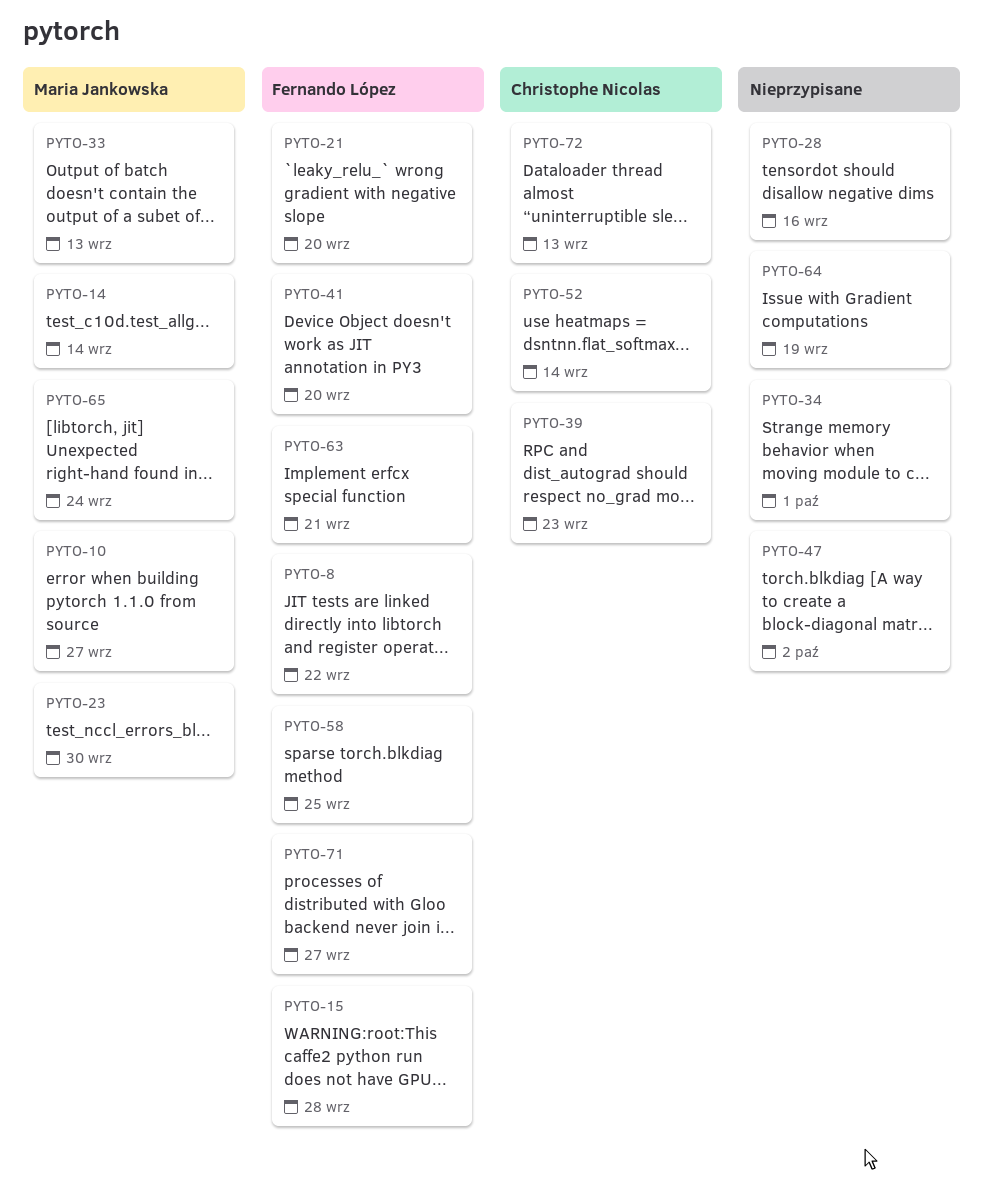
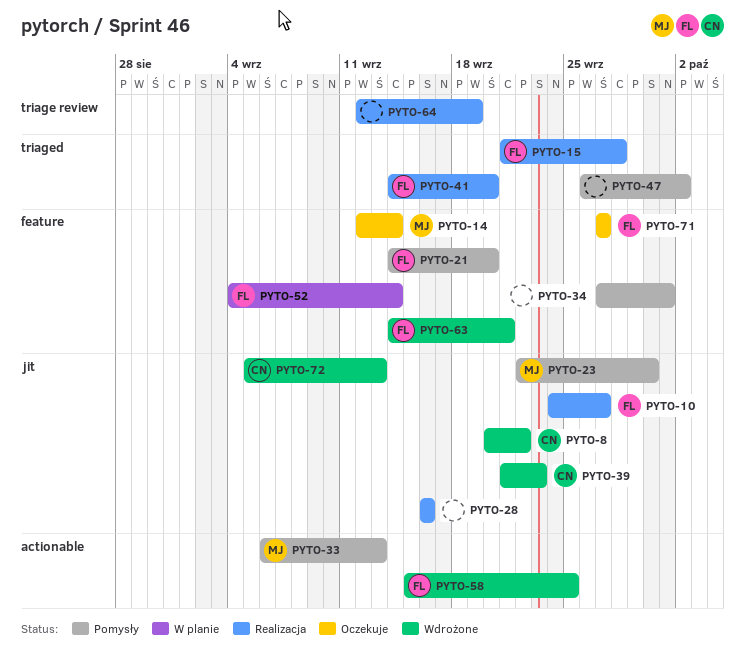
PYTO-8, owner: Fernando López -> Christophe Nicolas
PYTO-10, owner: Maria Jankowska -> Fernando López
PYTO-52, owner: Christophe Nicolas -> Fernando López
PYTO-65: present -> none

